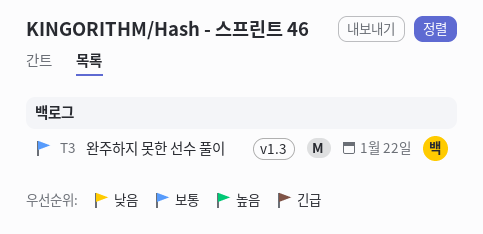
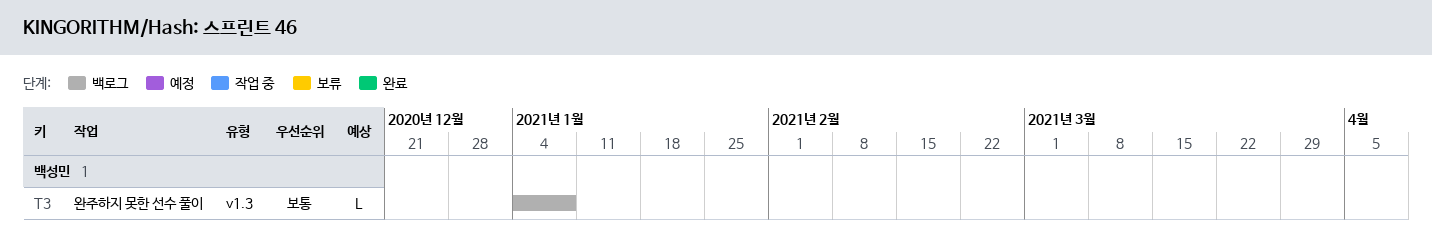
T3, estimate: M -> L
T3, due: Jan 22 -> Jan 8

